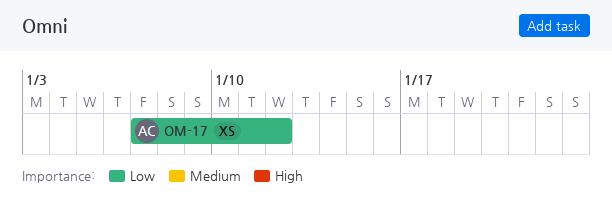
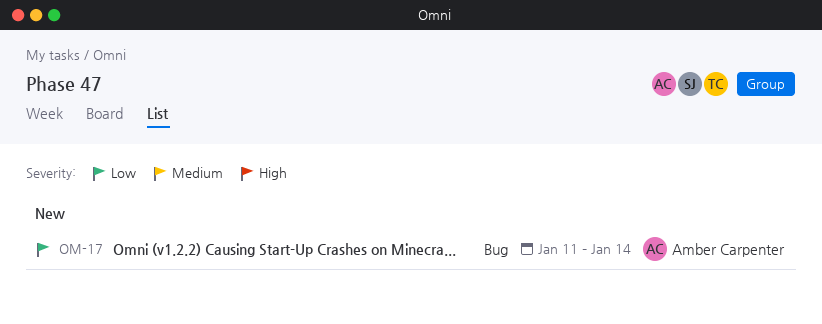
OM-17, start: Jan 7 -> Jan 11
OM-17, due: Jan 12 -> Jan 14

